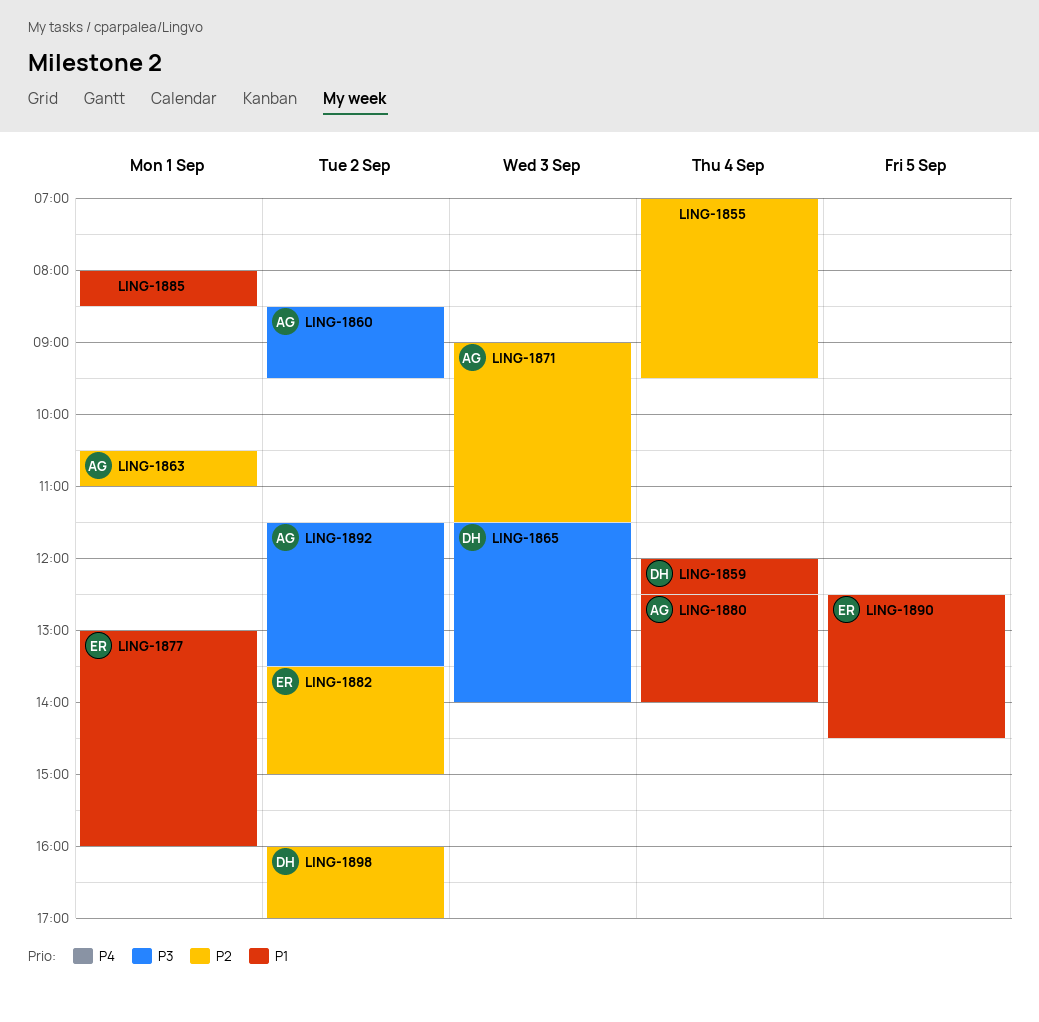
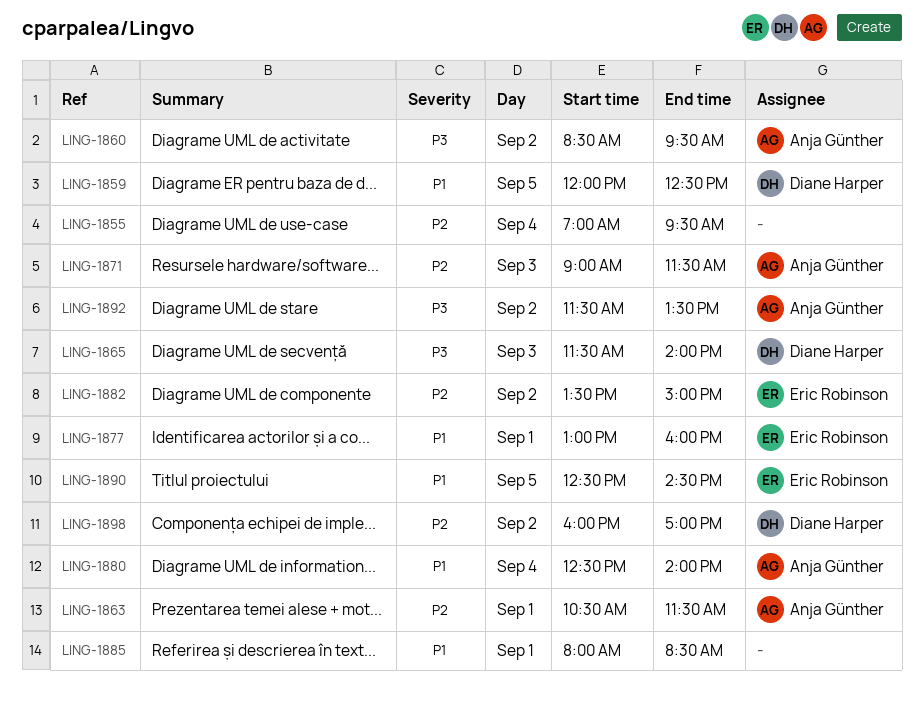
LING-1859, day: Sep 4 -> Sep 5
LING-1863, ends: 11:00 -> 11:30

